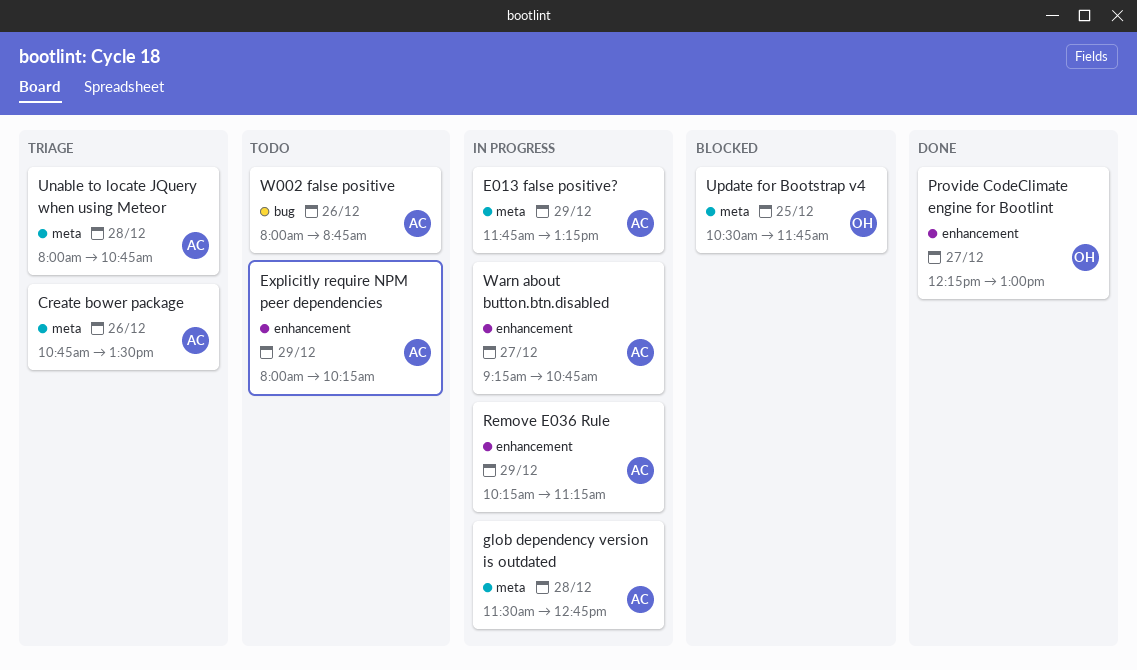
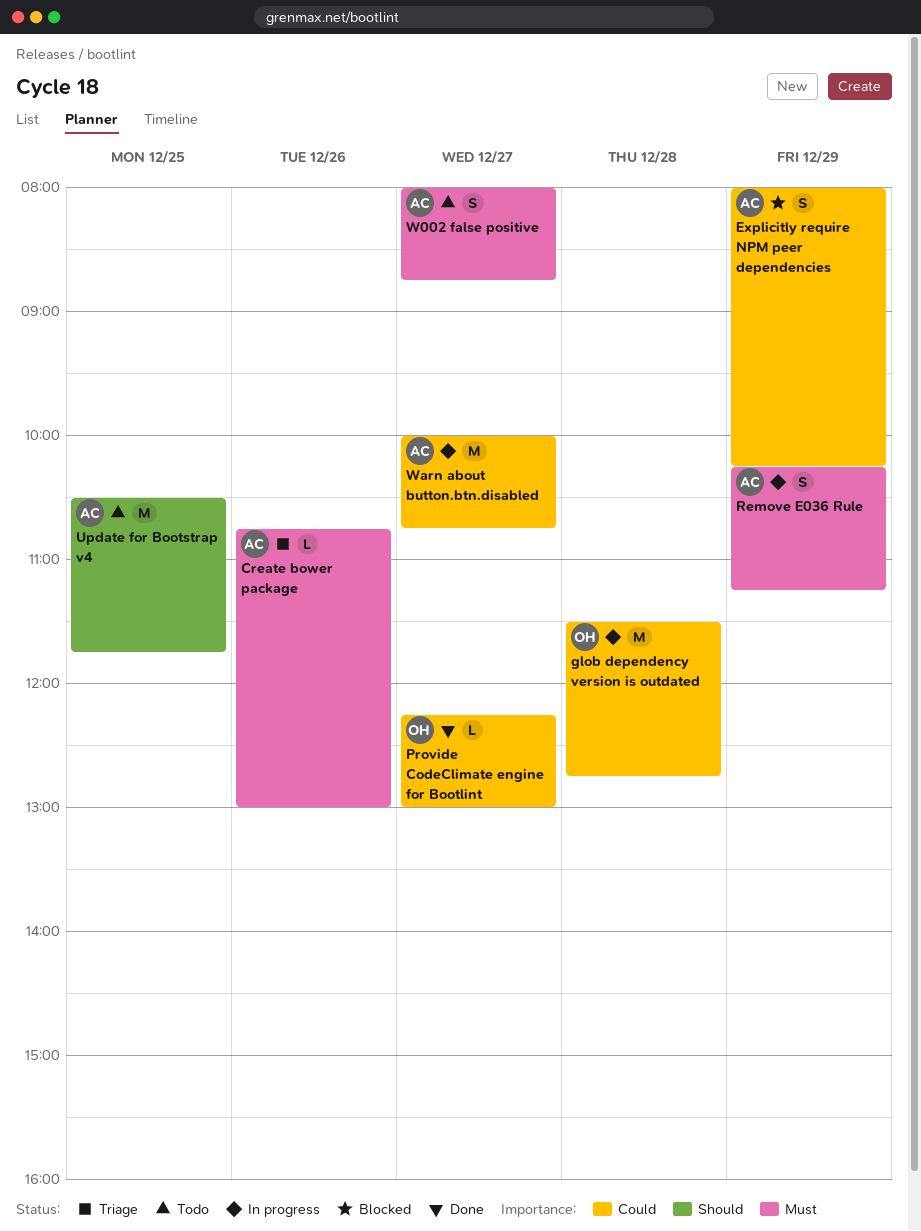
Create bower package, ends: 13:30 -> 13:00
E013 false positive?: present -> none
Explicitly require NPM peer dependencies, status: Todo -> Blocked
glob dependency version is outdated, owner: AC -> OH
Unable to locate JQuery when using Meteor: present -> none
Update for Bootstrap v4, status: Blocked -> Todo
Update for Bootstrap v4, owner: OH -> AC
W002 false positive, day: Dec 26 -> Dec 27
Warn about button.btn.disabled, begins: 09:15 -> 10:00

